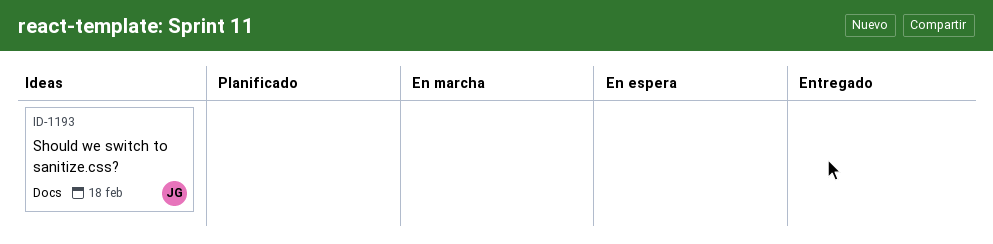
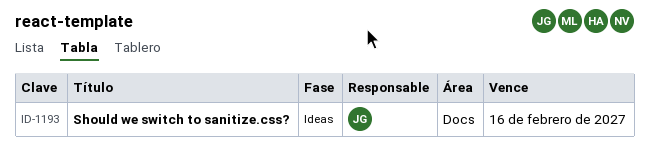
ID-1193, due: Feb 18 -> Feb 16

